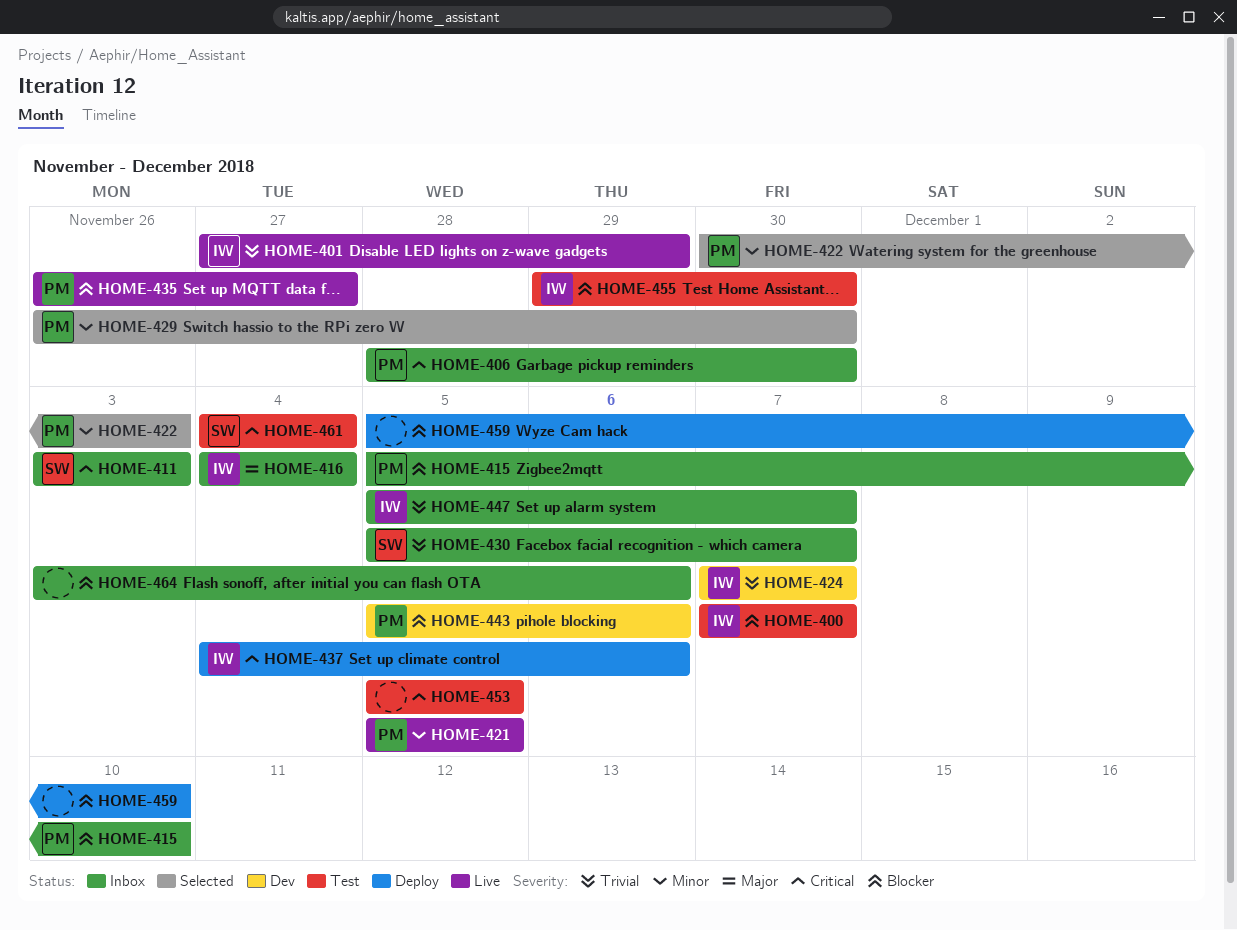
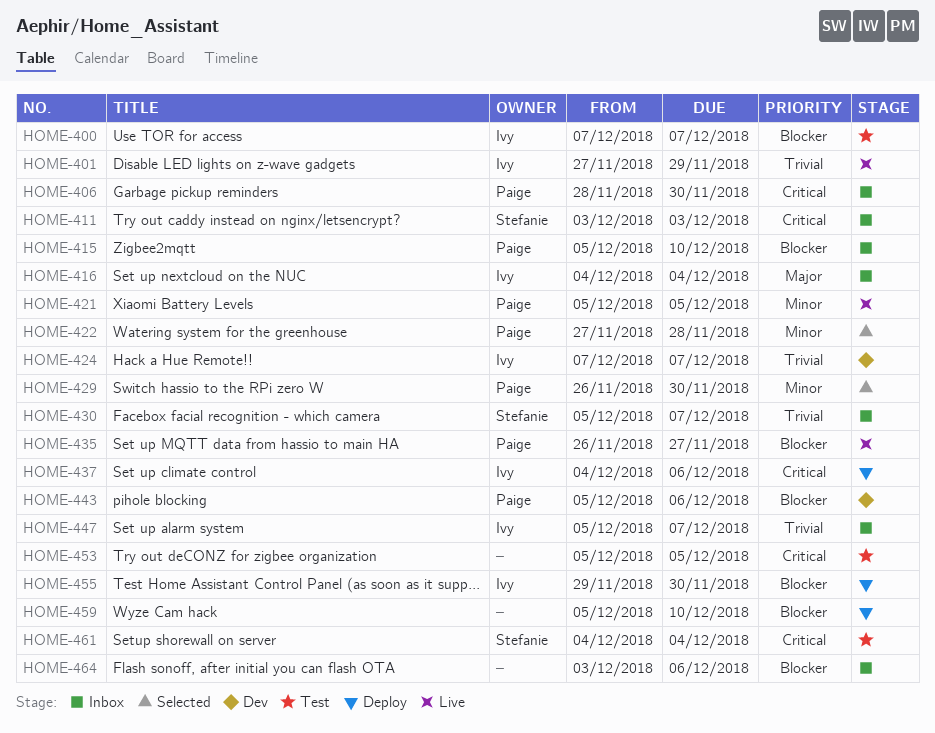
HOME-422, start: Nov 30 -> Nov 27
HOME-422, due: Dec 3 -> Nov 28
HOME-455, status: Test -> Deploy

